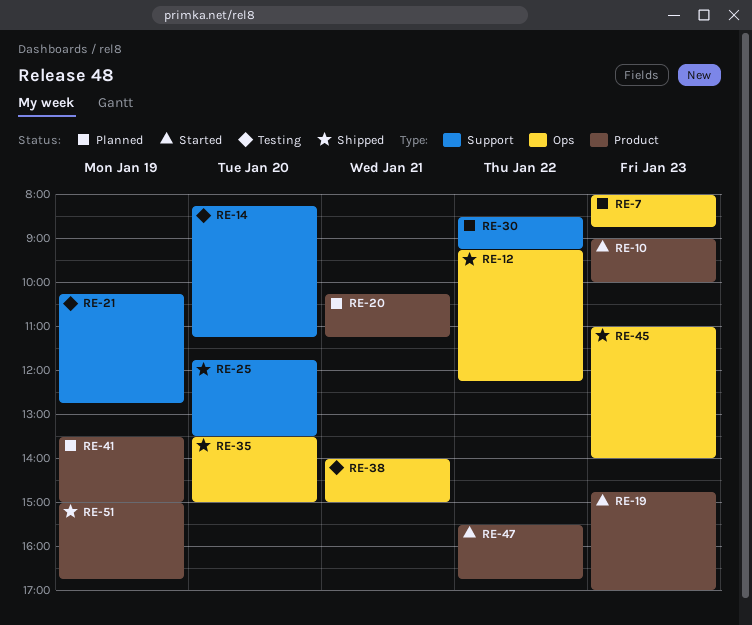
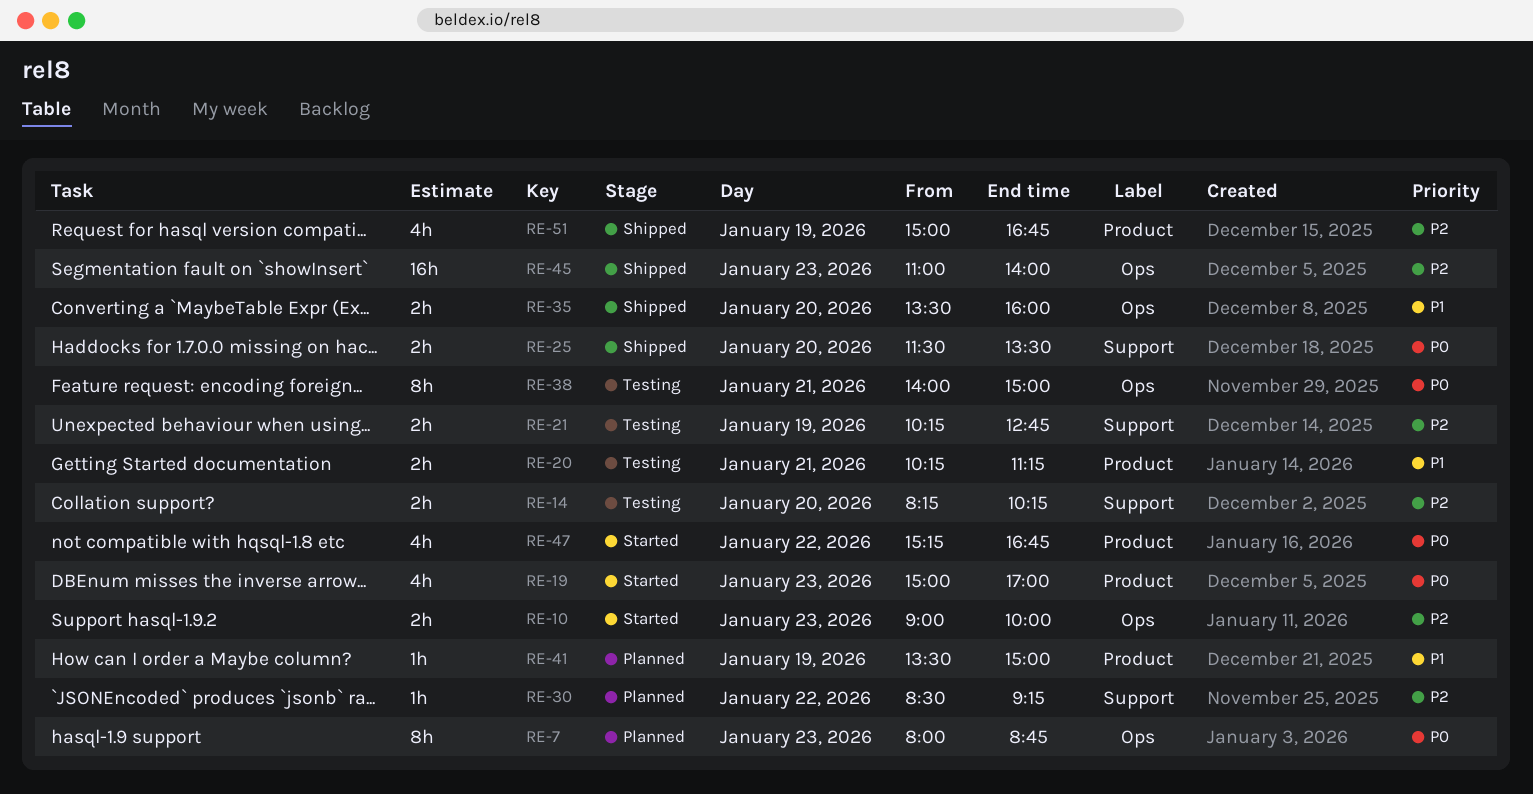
RE-10, label: Product -> Ops
RE-12: present -> none
RE-14, ends: 11:15 -> 10:15
RE-19, begins: 14:45 -> 15:00
RE-20, status: Planned -> Testing
RE-25, begins: 11:45 -> 11:30
RE-35, ends: 15:00 -> 16:00
RE-47, begins: 15:30 -> 15:15

